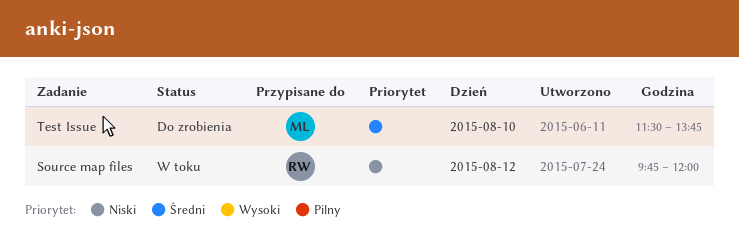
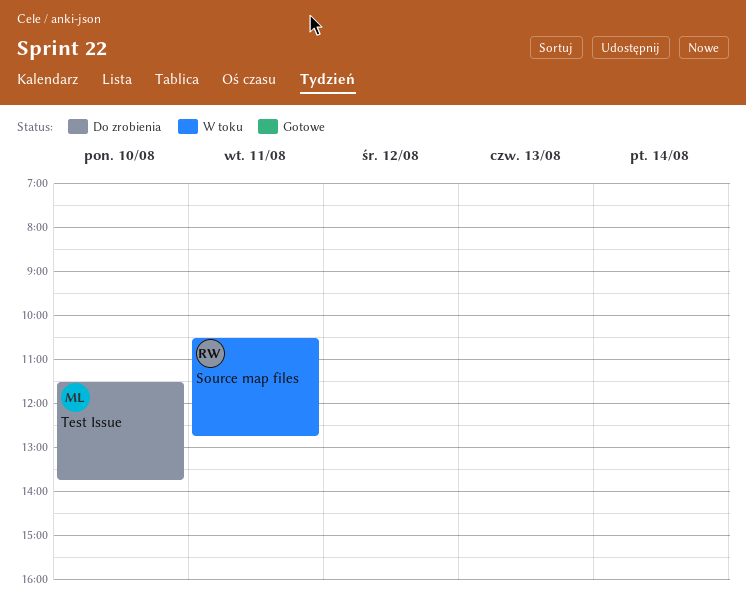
Source map files, day: Aug 12 -> Aug 11
Source map files, begins: 09:45 -> 10:30
Source map files, ends: 12:00 -> 12:45

